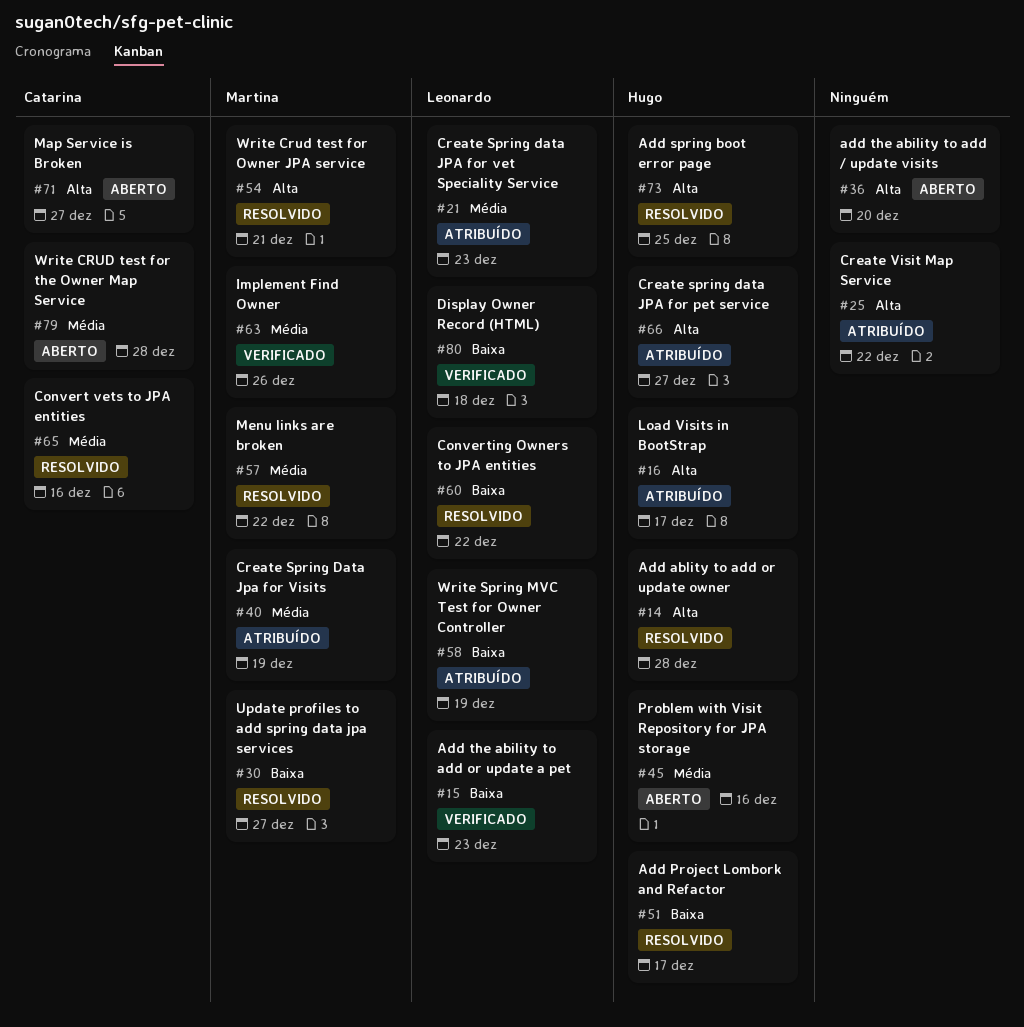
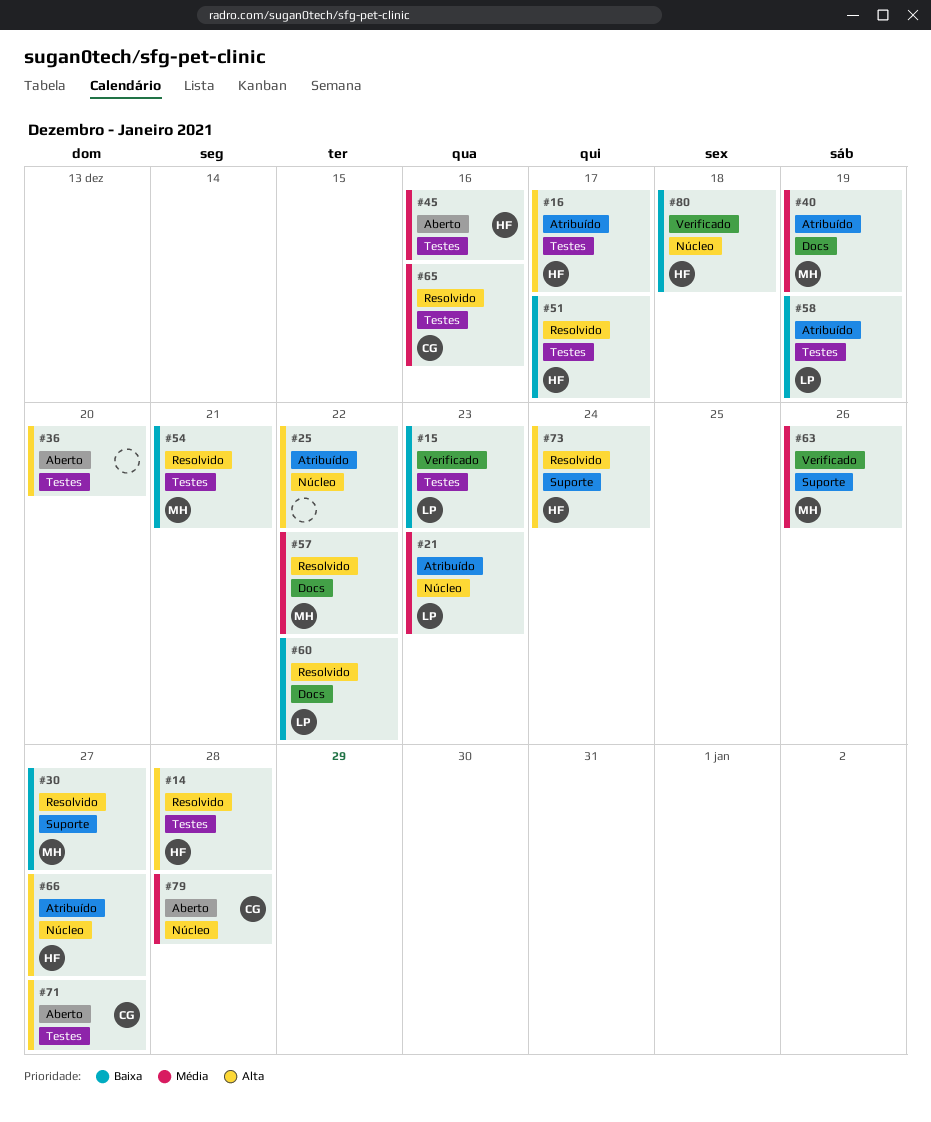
#54, priority: Alta -> Baixa
#73, due: Dec 25 -> Dec 24
#80, owner: Leonardo -> Hugo

